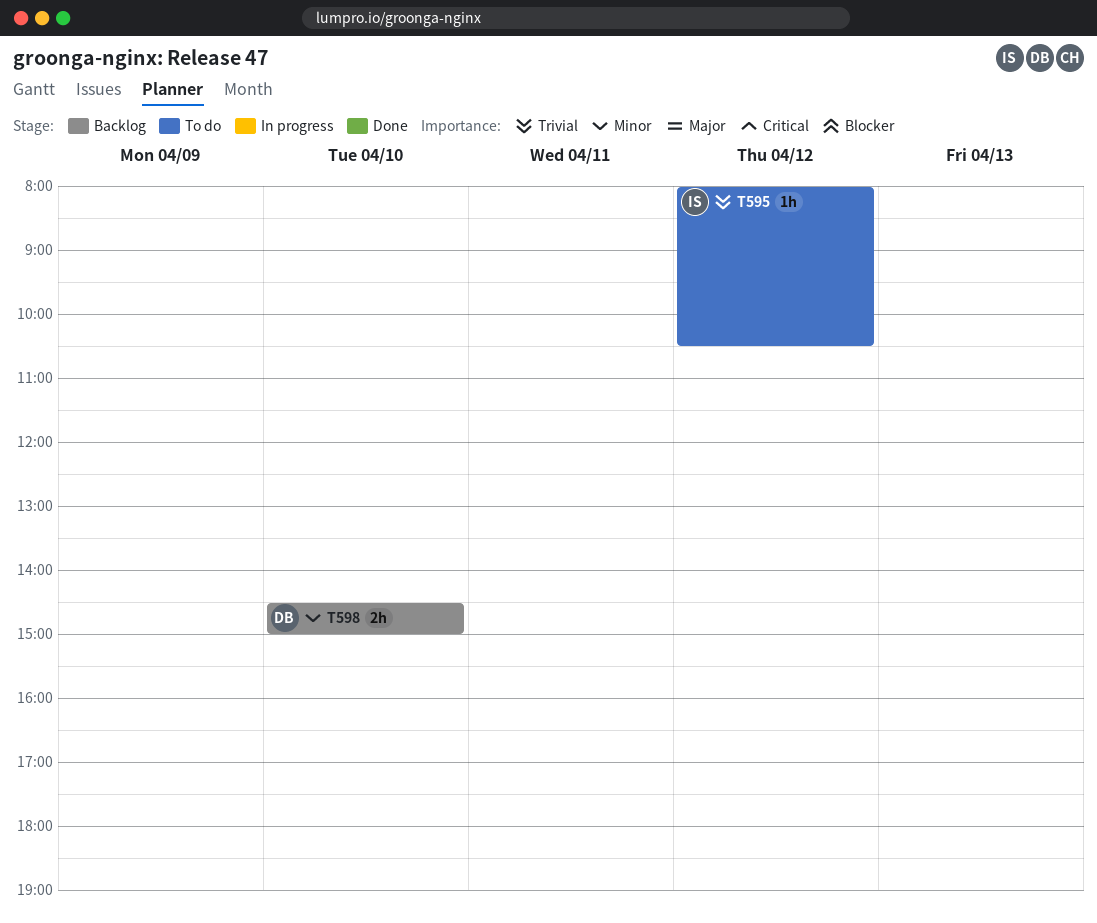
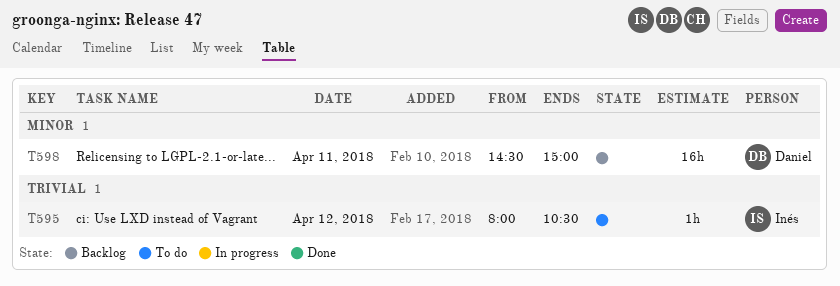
T598, estimate: 2h -> 16h
T598, day: Apr 10 -> Apr 11

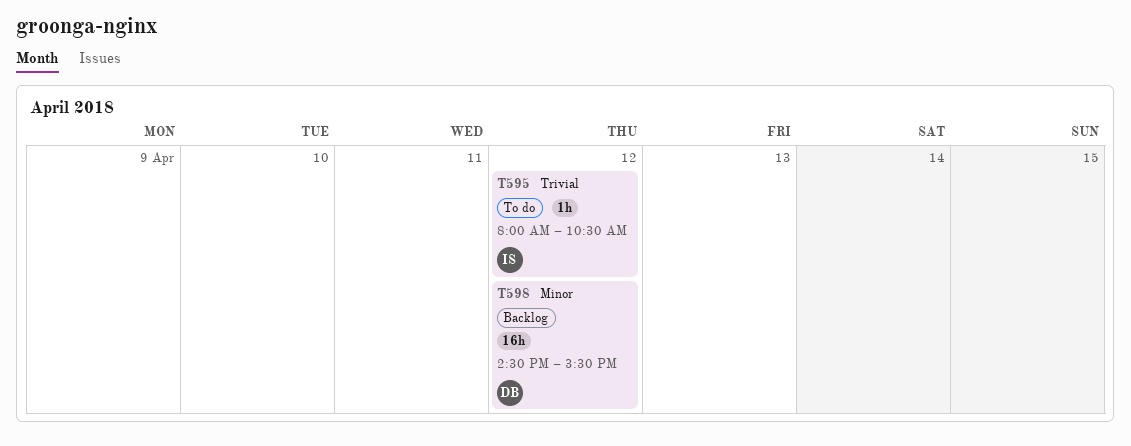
T598, day: Apr 11 -> Apr 12
T598, ends: 15:00 -> 15:30

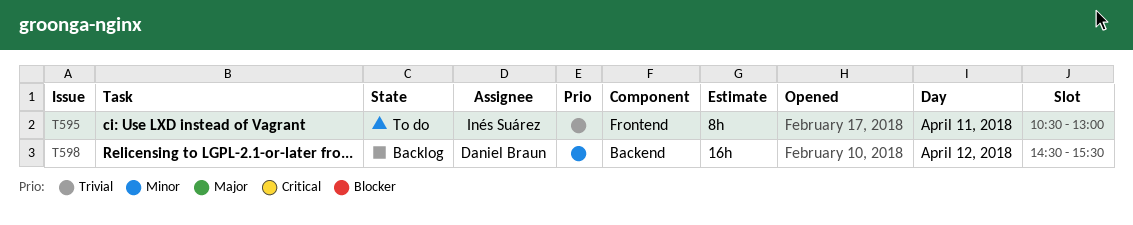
T595, estimate: 1h -> 8h
T595, day: Apr 12 -> Apr 11
T595, begins: 08:00 -> 10:30
T595, ends: 10:30 -> 13:00

